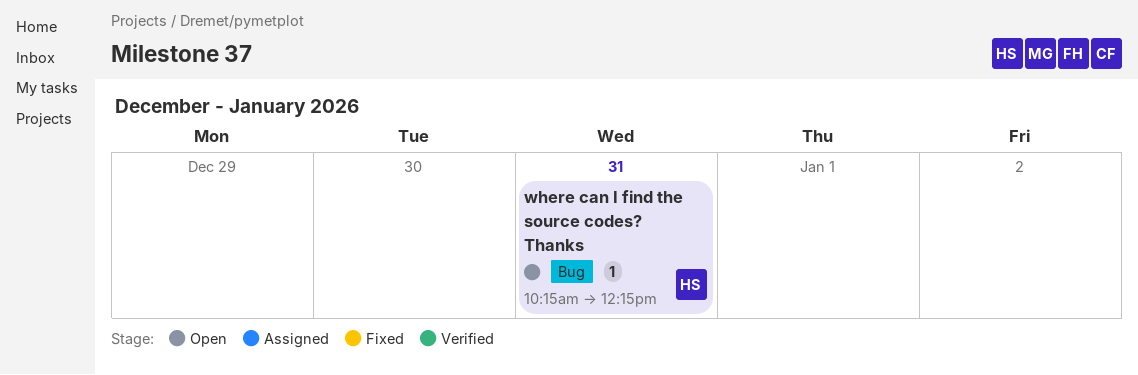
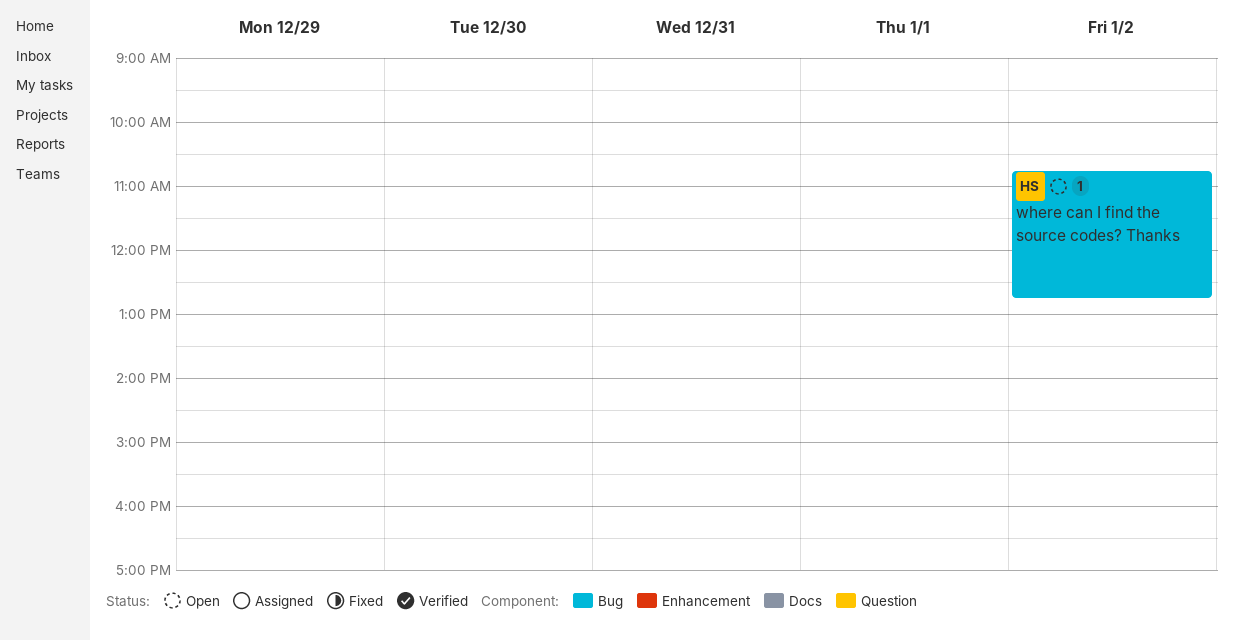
where can I find the source codes? Thanks, day: Dec 31 -> Jan 2
where can I find the source codes? Thanks, begins: 10:15 -> 10:45
where can I find the source codes? Thanks, ends: 12:15 -> 12:45

